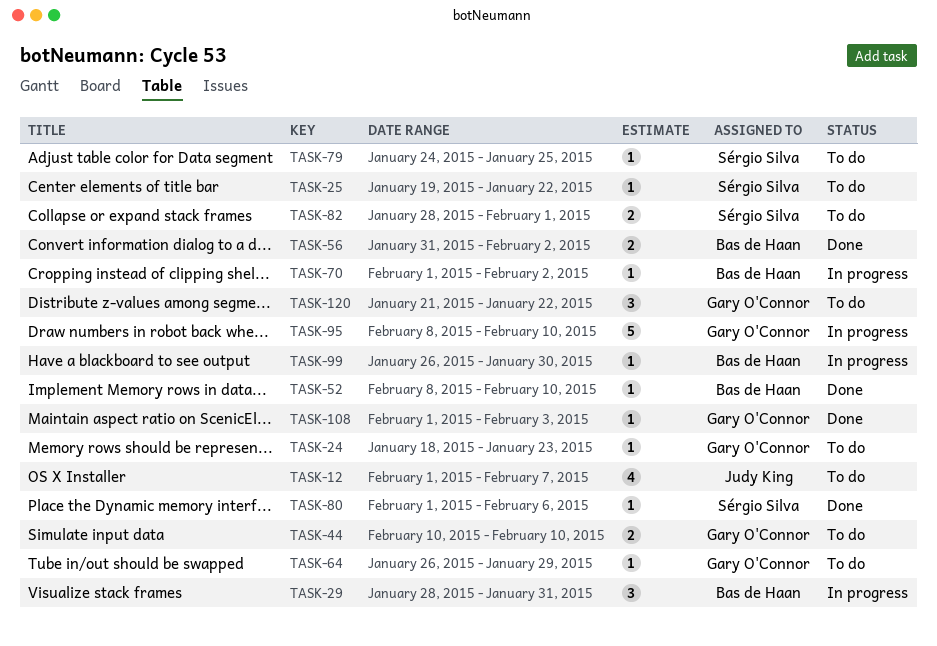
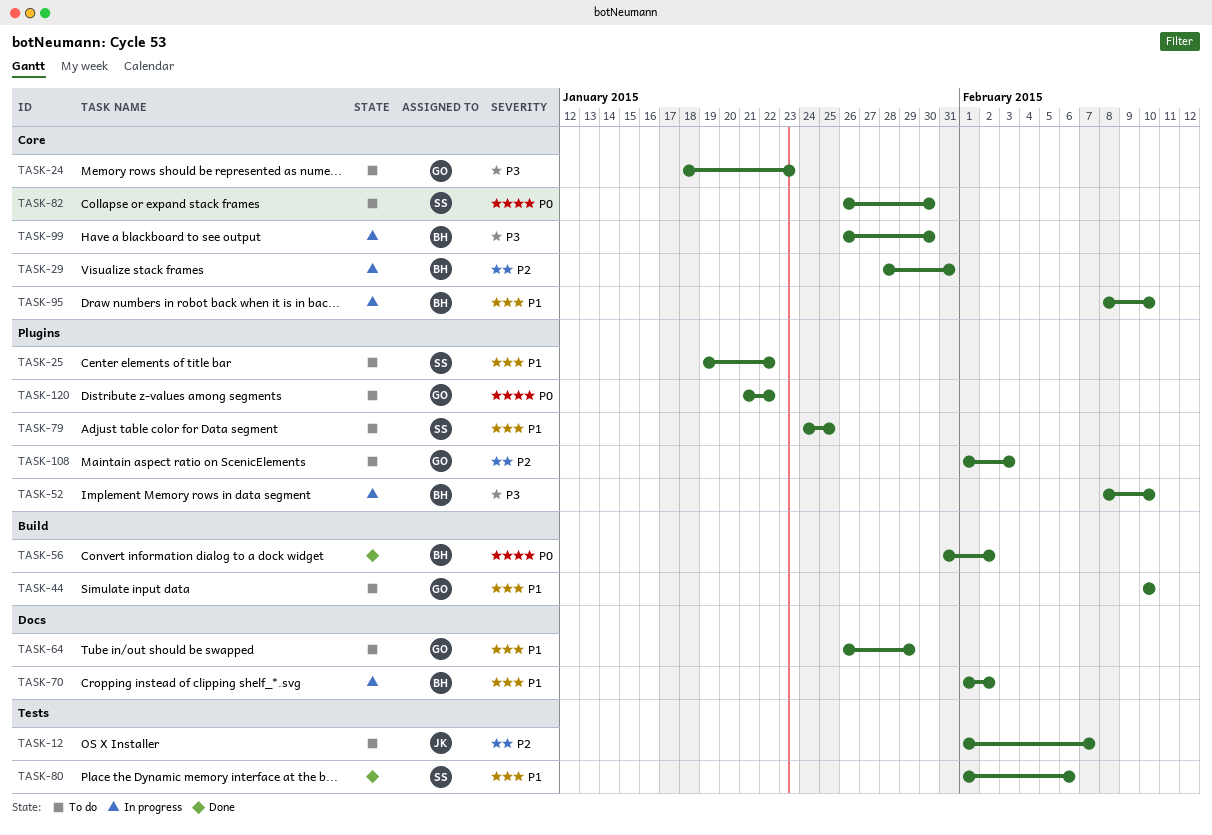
TASK-52, status: Done -> In progress
TASK-82, start: Jan 28 -> Jan 26
TASK-82, due: Feb 1 -> Jan 30
TASK-95, owner: Gary O'Connor -> Bas de Haan
TASK-108, status: Done -> To do

